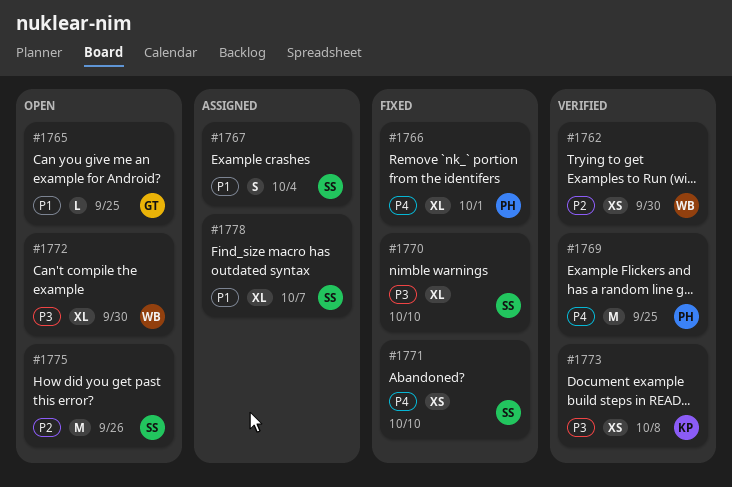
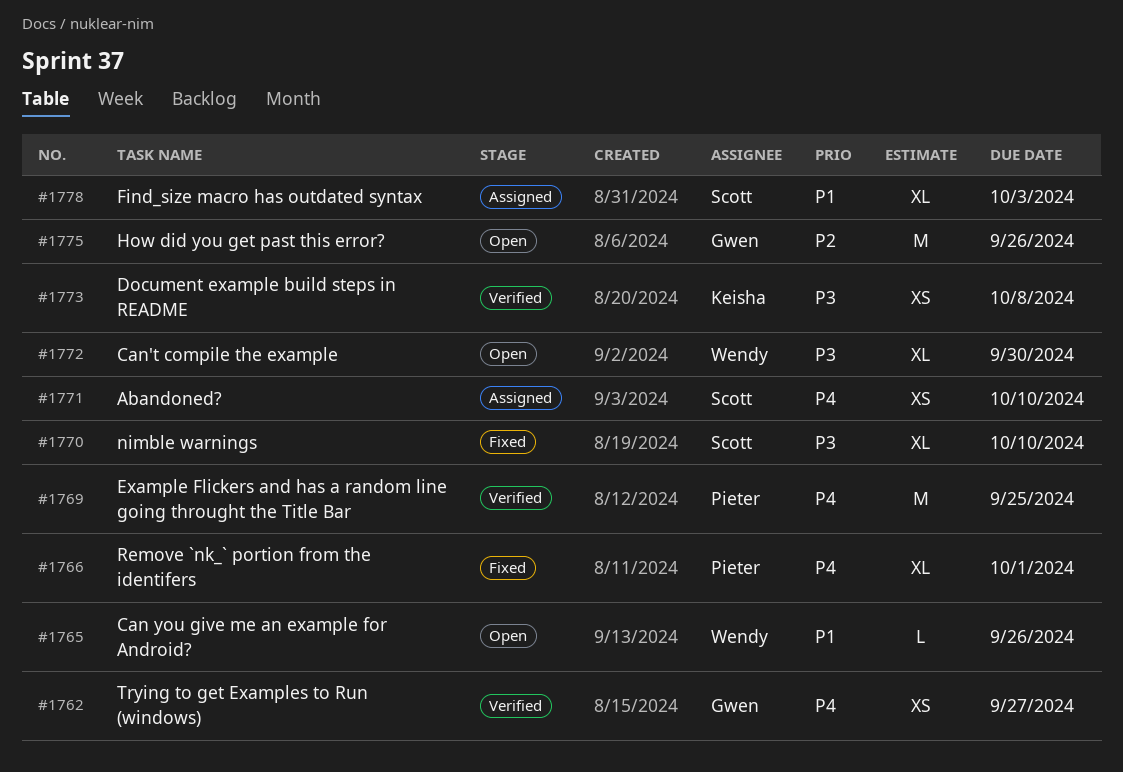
#1762, owner: Wendy -> Gwen
#1762, priority: P2 -> P4
#1762, due: Sep 30 -> Sep 27
#1765, owner: Gwen -> Wendy
#1765, due: Sep 25 -> Sep 26
#1767: present -> none
#1771, status: Fixed -> Assigned
#1775, owner: Scott -> Gwen
#1778, due: Oct 7 -> Oct 3

